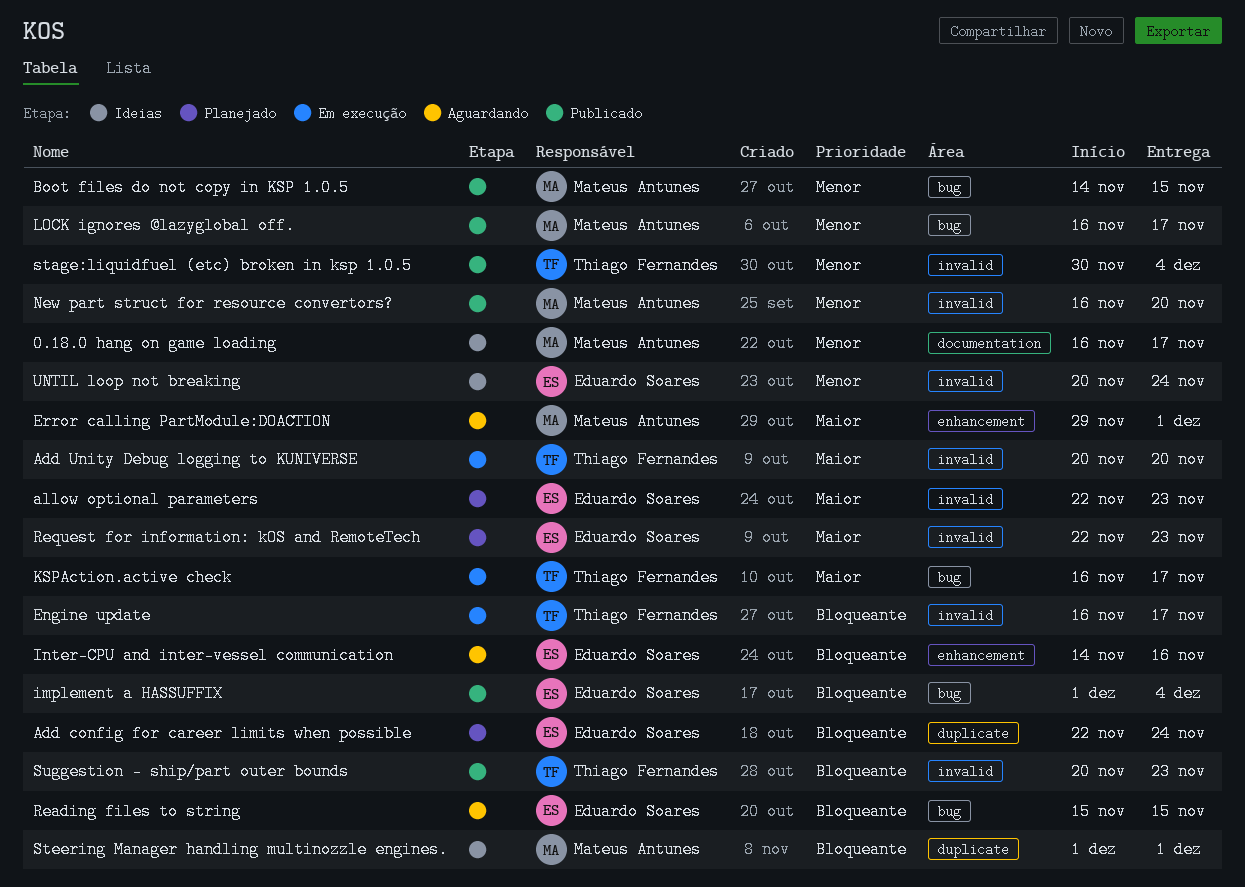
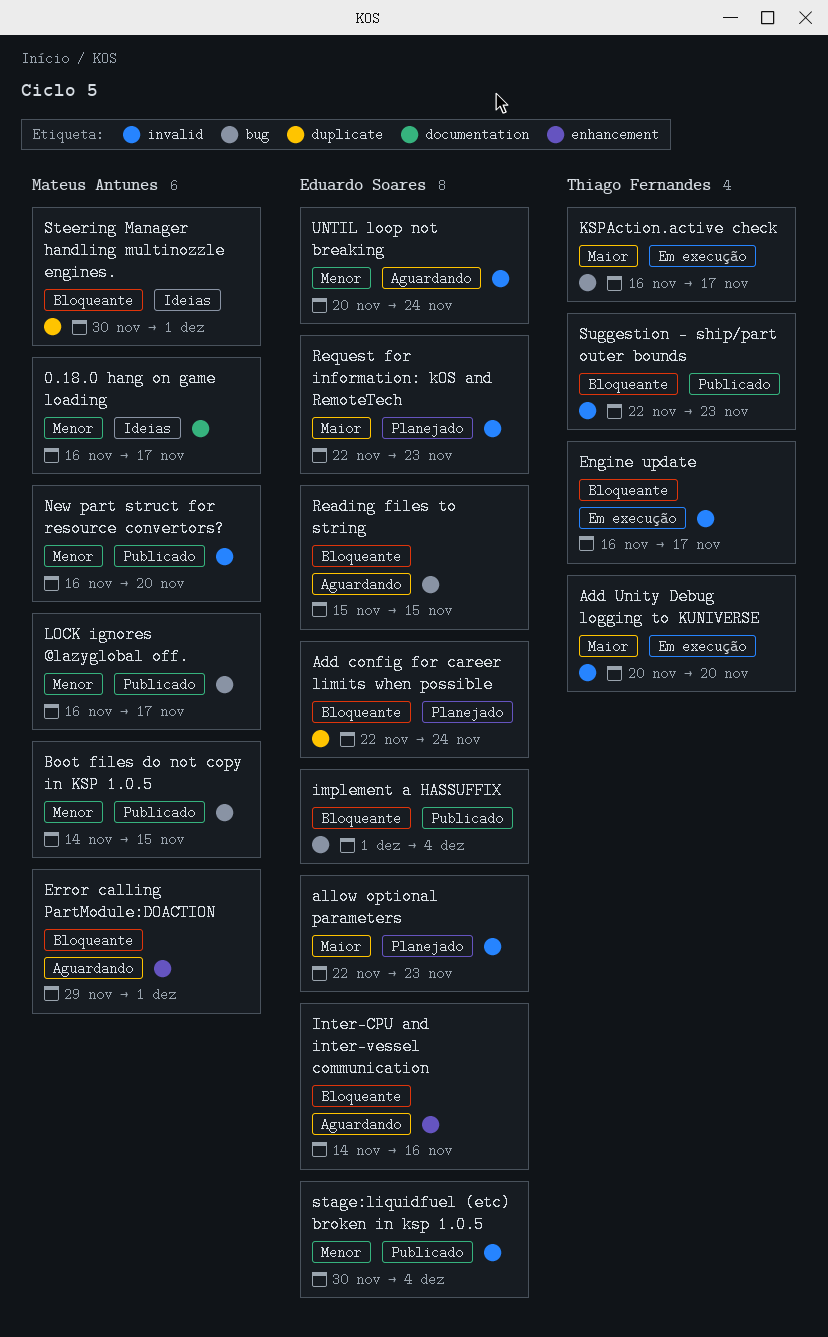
Error calling PartModule:DOACTION, priority: Maior -> Bloqueante
stage:liquidfuel (etc) broken in ksp 1.0.5, owner: Thiago Fernandes -> Eduardo Soares
Steering Manager handling multinozzle engines., start: Dec 1 -> Nov 30
Suggestion - ship/part outer bounds, start: Nov 20 -> Nov 22
UNTIL loop not breaking, status: Ideias -> Aguardando

